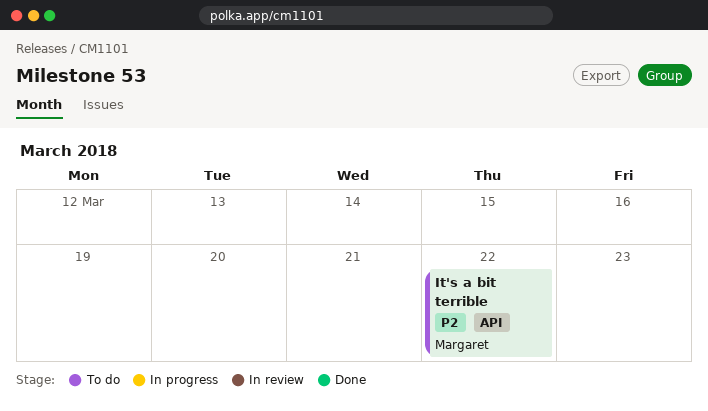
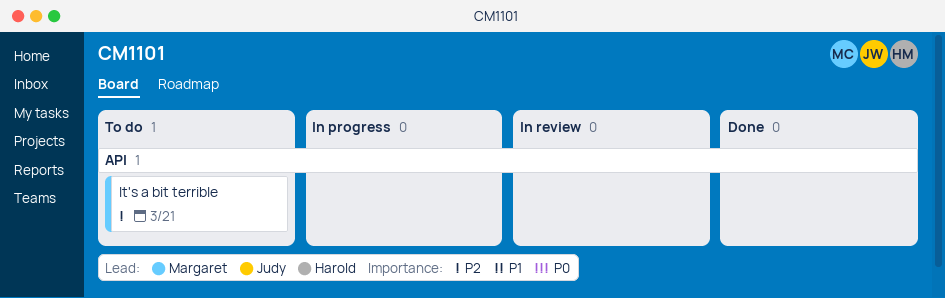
It's a bit terrible, due: Mar 22 -> Mar 21

